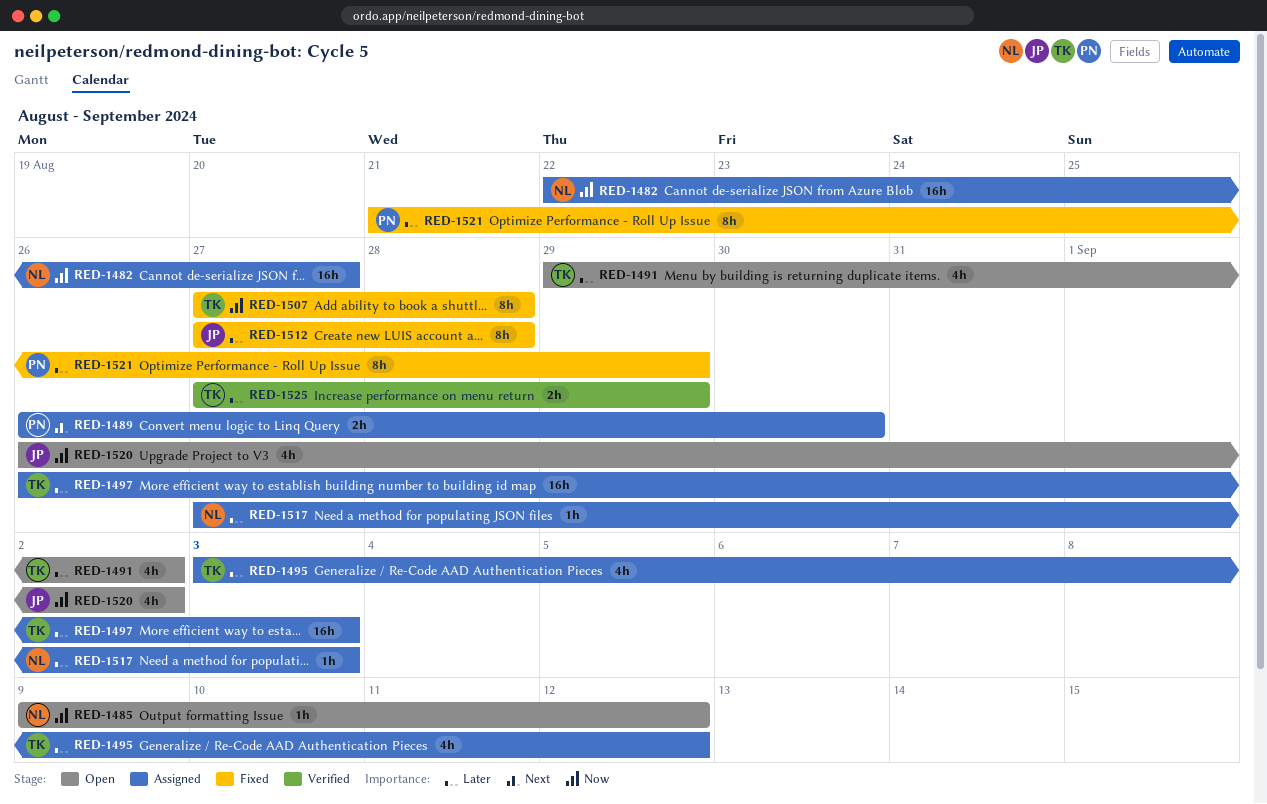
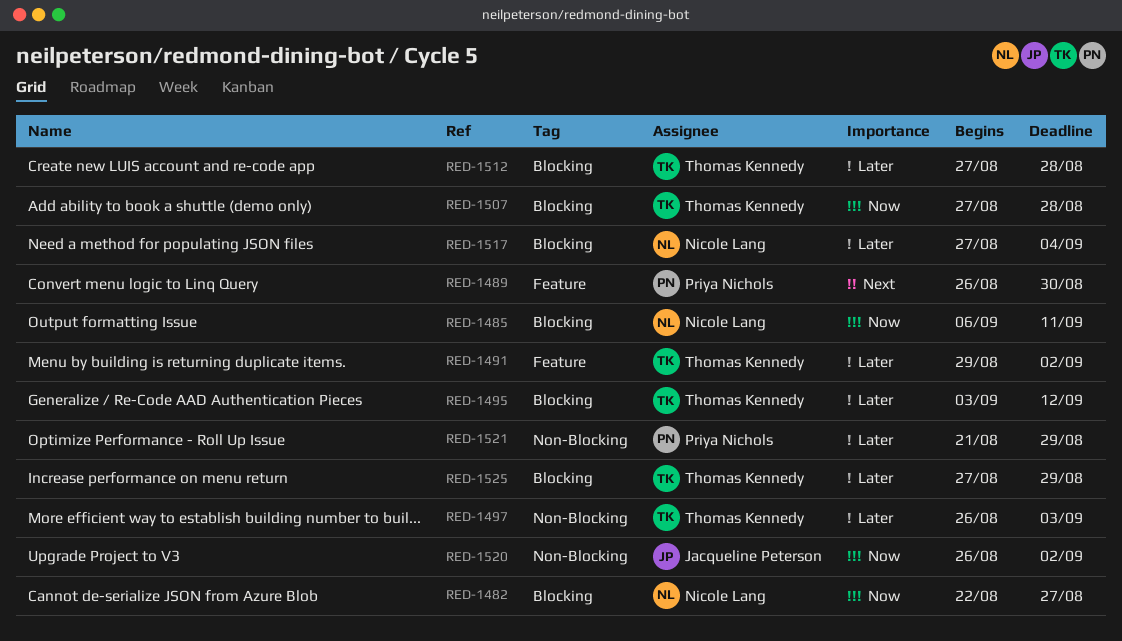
RED-1485, start: Sep 9 -> Sep 6
RED-1485, due: Sep 12 -> Sep 11
RED-1512, owner: Jacqueline Peterson -> Thomas Kennedy
RED-1517, due: Sep 3 -> Sep 4

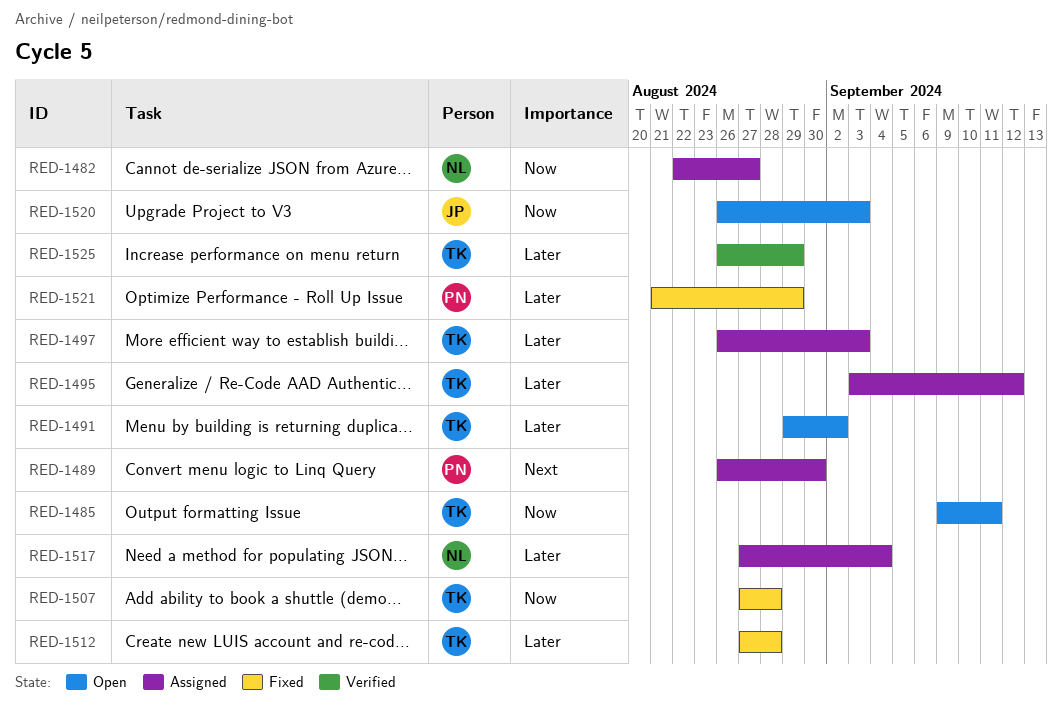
RED-1485, owner: Nicole Lang -> Thomas Kennedy
RED-1485, start: Sep 6 -> Sep 9
RED-1520, due: Sep 2 -> Sep 3
RED-1525, start: Aug 27 -> Aug 26

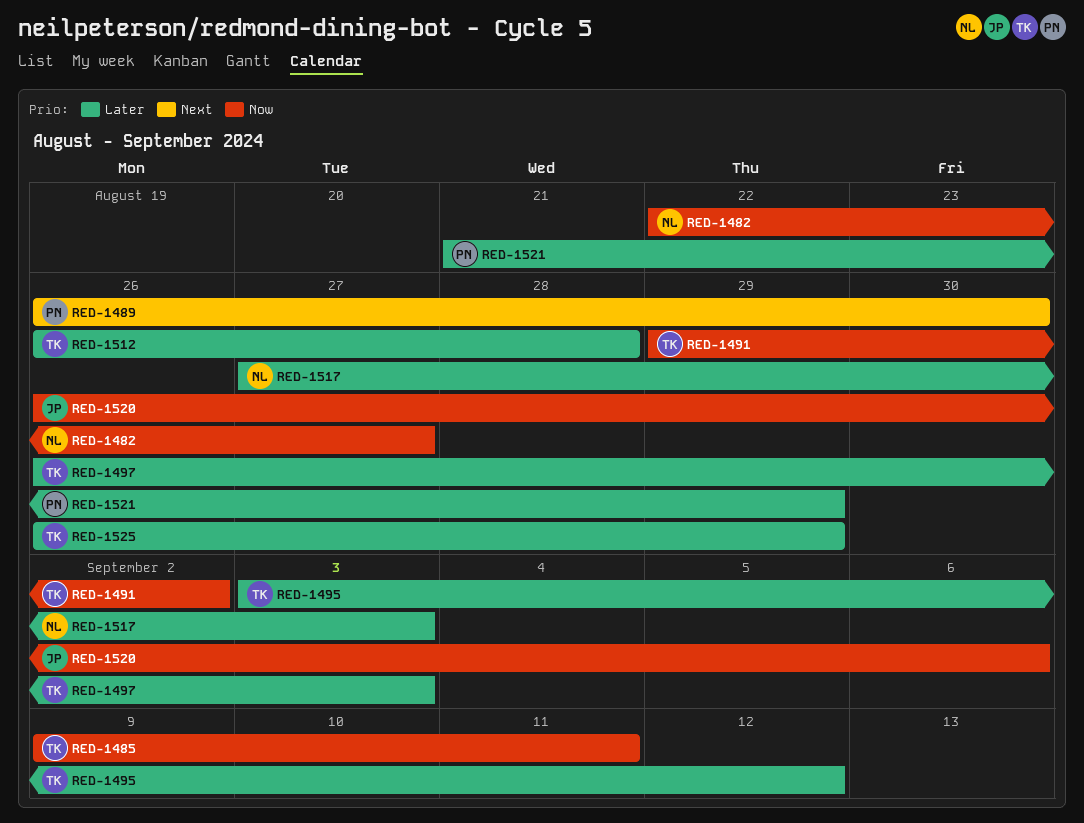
RED-1491, priority: Later -> Now
RED-1507: present -> none
RED-1512, start: Aug 27 -> Aug 26
RED-1517, due: Sep 4 -> Sep 3
RED-1520, due: Sep 3 -> Sep 6

